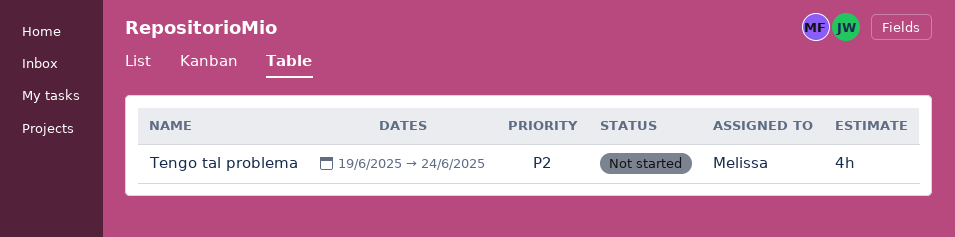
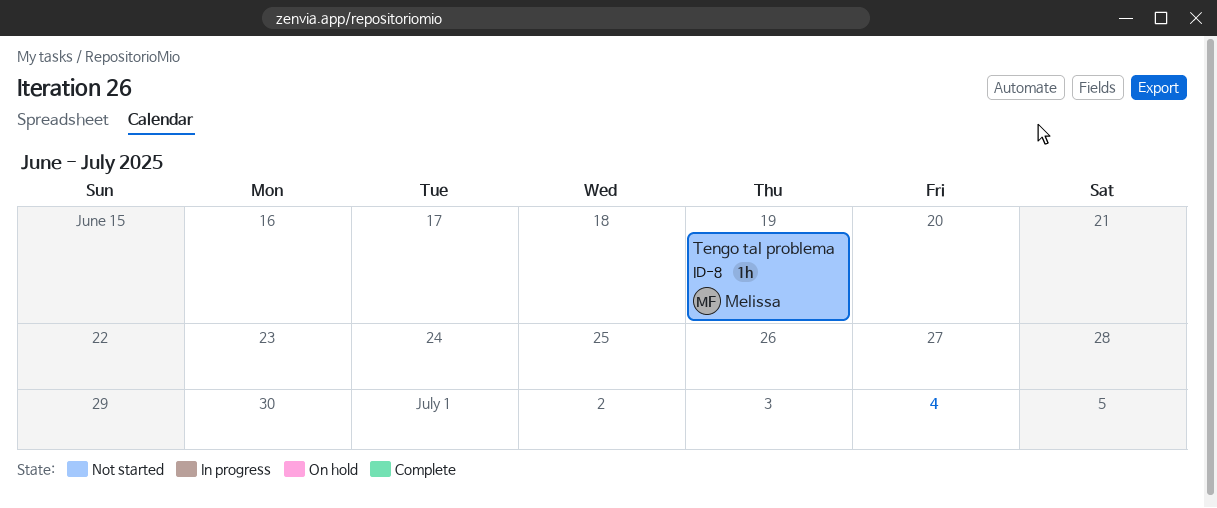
Tengo tal problema, estimate: 4h -> 1h
Tengo tal problema, due: Jun 24 -> Jun 19

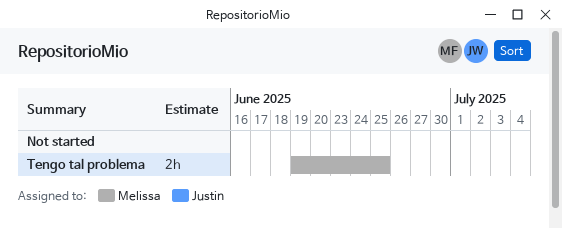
Tengo tal problema, estimate: 1h -> 2h
Tengo tal problema, due: Jun 19 -> Jun 25

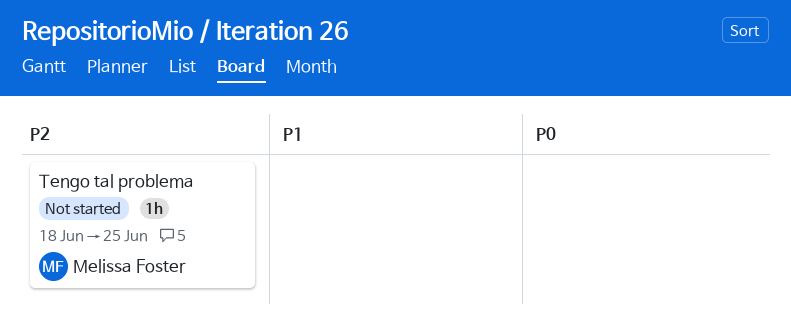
Tengo tal problema, estimate: 2h -> 1h
Tengo tal problema, start: Jun 19 -> Jun 18

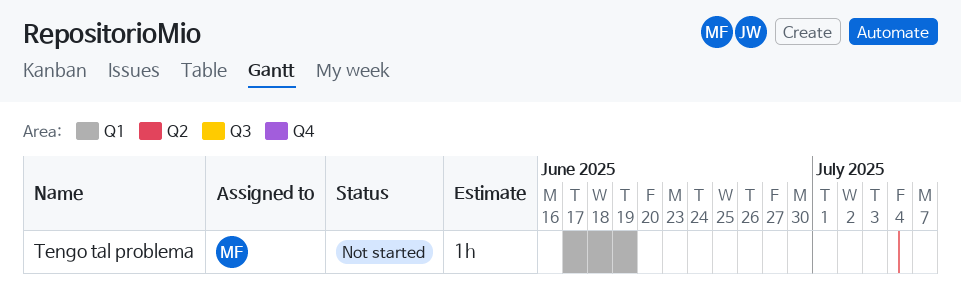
Tengo tal problema, start: Jun 18 -> Jun 17
Tengo tal problema, due: Jun 25 -> Jun 19

